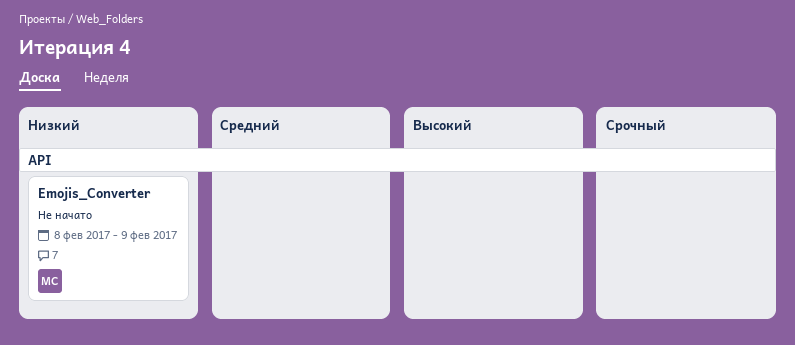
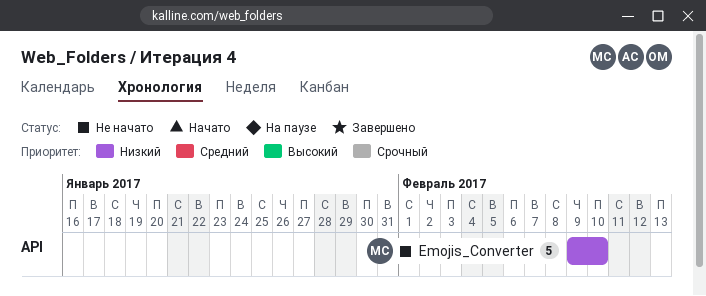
Emojis_Converter, start: Feb 8 -> Feb 9
Emojis_Converter, due: Feb 9 -> Feb 10

